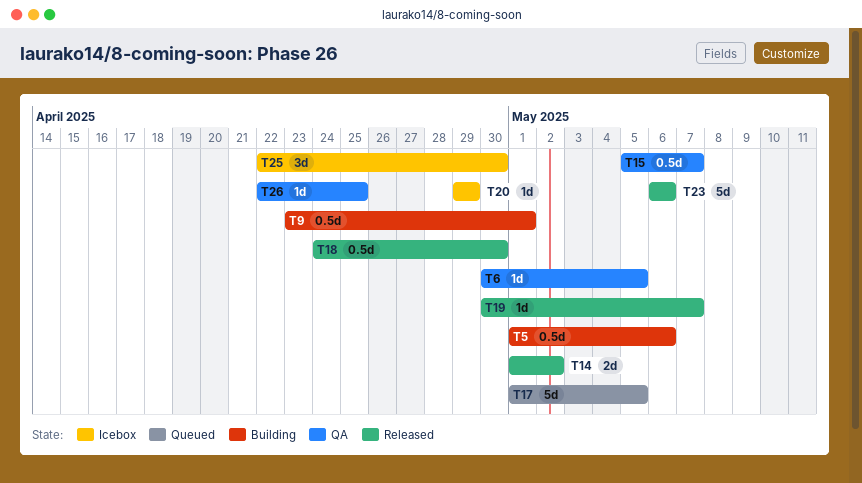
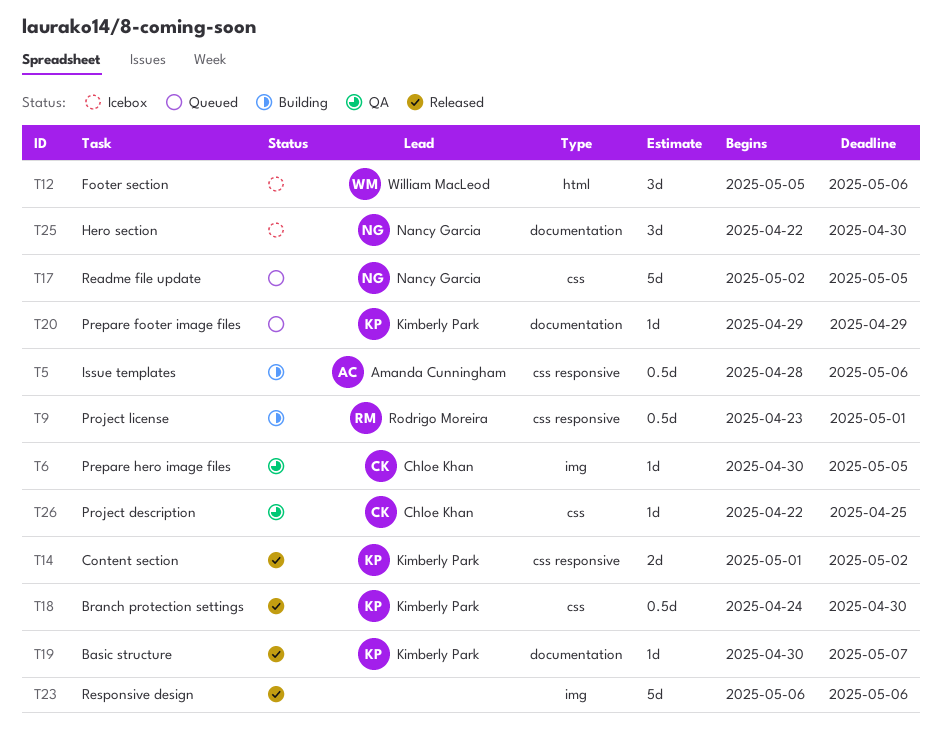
T5, start: May 1 -> Apr 28
T12: none -> present
T15: present -> none
T17, start: May 1 -> May 2
T20, status: Icebox -> Queued

